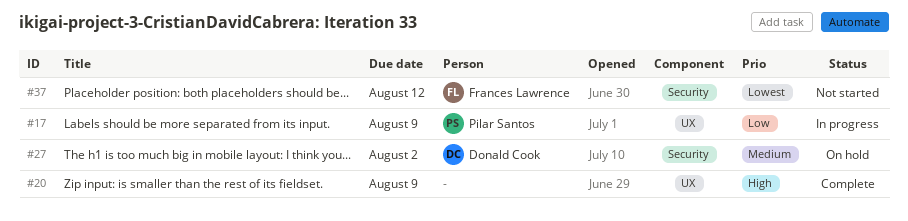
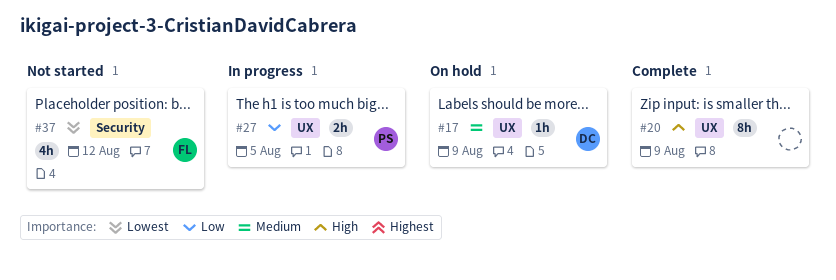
#17, status: In progress -> On hold
#17, owner: Pilar Santos -> Donald Cook
#17, priority: Low -> Medium
#27, status: On hold -> In progress
#27, owner: Donald Cook -> Pilar Santos
#27, priority: Medium -> Low
#27, label: Security -> UX
#27, due: Aug 2 -> Aug 5

